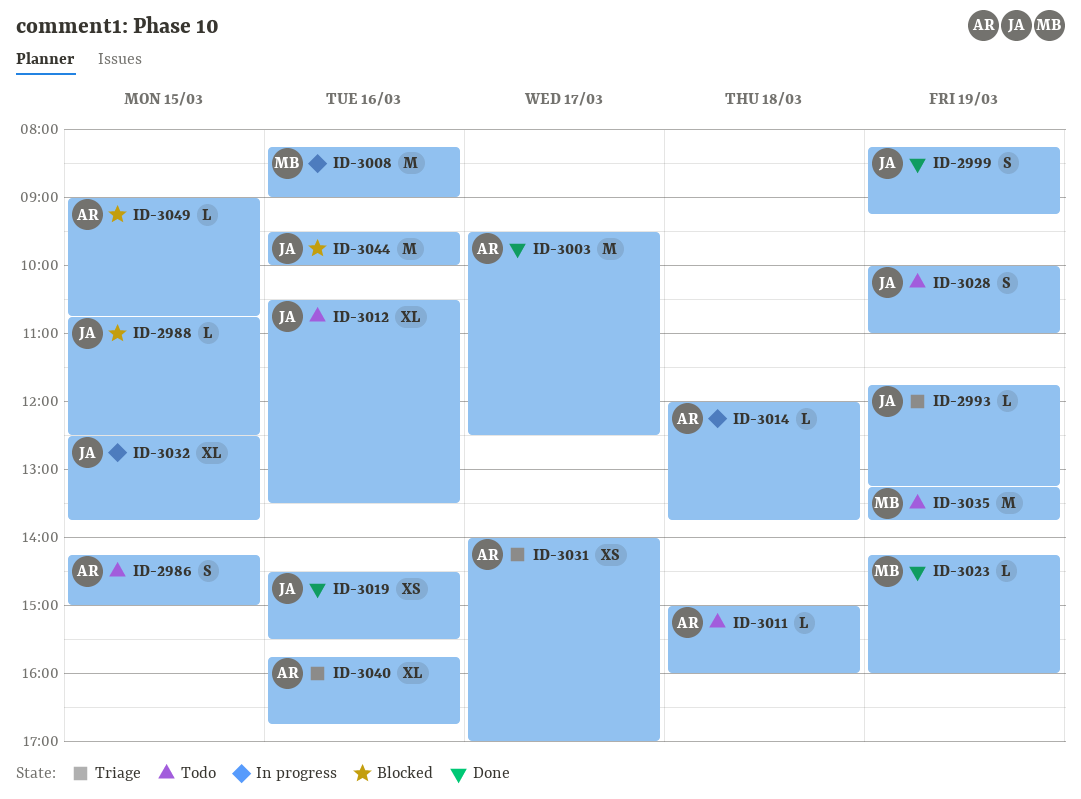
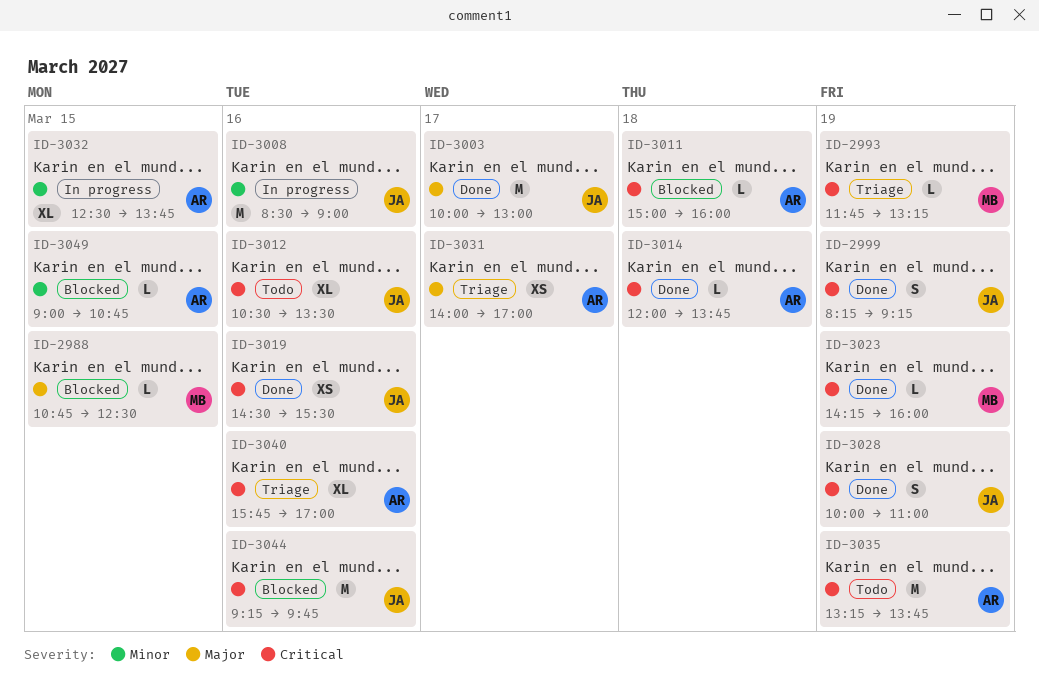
ID-2986: present -> none
ID-2988, owner: JA -> MB
ID-2993, owner: JA -> MB
ID-3003, owner: AR -> JA
ID-3003, begins: 09:30 -> 10:00
ID-3003, ends: 12:30 -> 13:00
ID-3008, owner: MB -> JA
ID-3008, begins: 08:15 -> 08:30
ID-3011, status: Todo -> Blocked
ID-3014, status: In progress -> Done
ID-3028, status: Todo -> Done
ID-3032, owner: JA -> AR
ID-3035, owner: MB -> AR
ID-3040, ends: 16:45 -> 17:00
ID-3044, begins: 09:30 -> 09:15
ID-3044, ends: 10:00 -> 09:45

